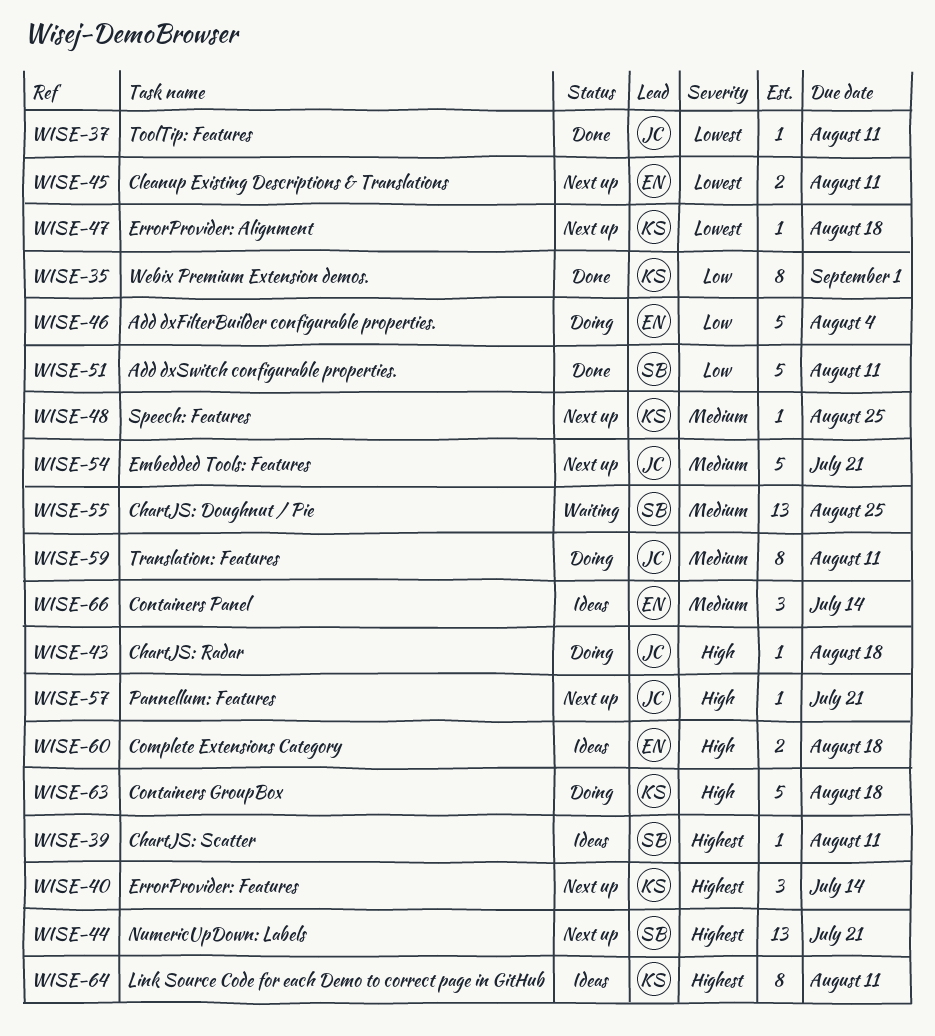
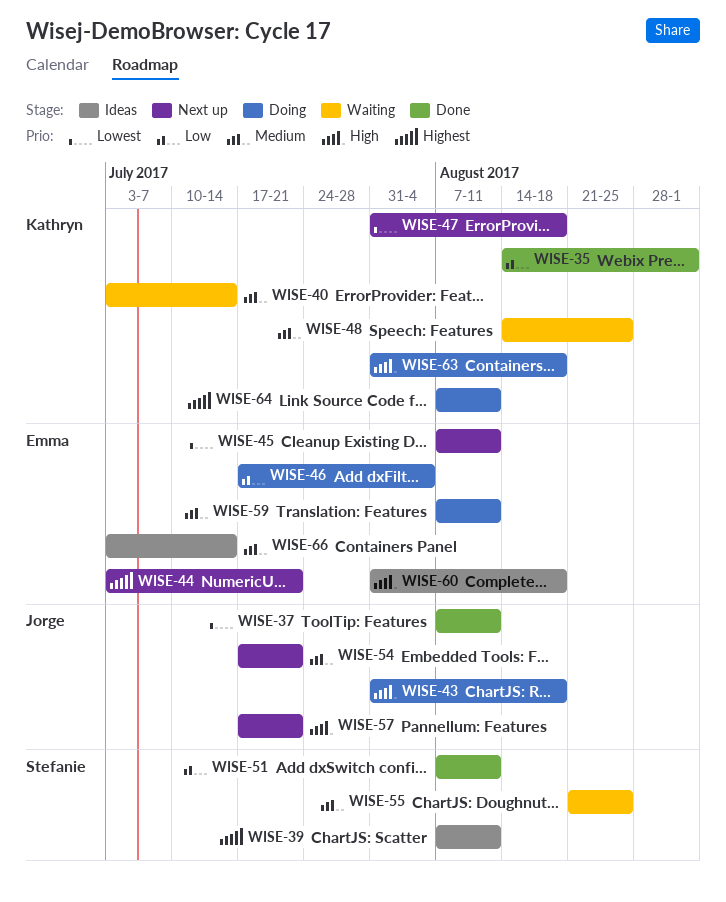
WISE-40, status: Next up -> Waiting
WISE-40, priority: Highest -> Medium
WISE-44, owner: Stefanie -> Emma
WISE-48, status: Next up -> Waiting
WISE-59, owner: Jorge -> Emma
WISE-64, status: Ideas -> Doing

